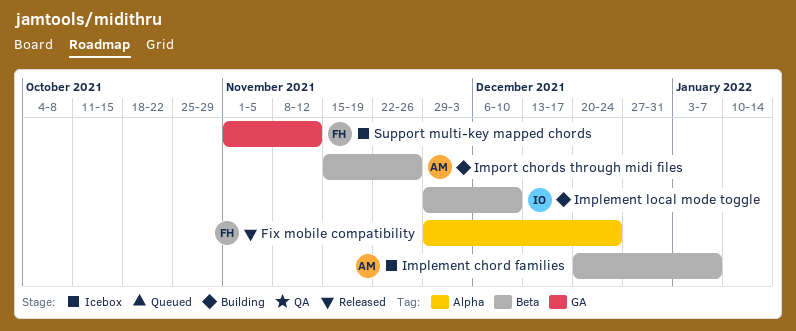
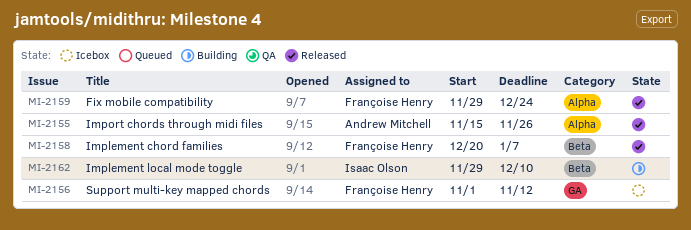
Implement chord families, status: Icebox -> Released
Implement chord families, owner: Andrew Mitchell -> Françoise Henry
Import chords through midi files, status: Building -> Released
Import chords through midi files, label: Beta -> Alpha

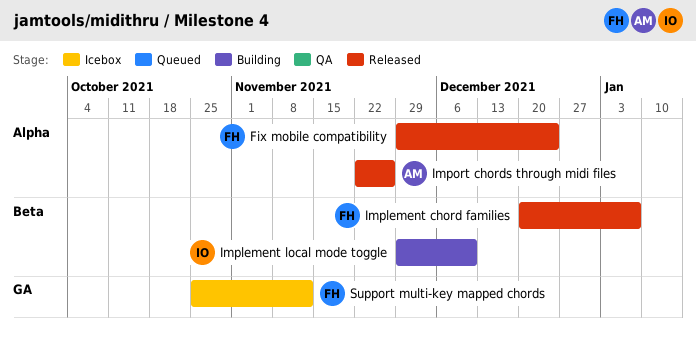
Import chords through midi files, start: Nov 15 -> Nov 22
Support multi-key mapped chords, start: Nov 1 -> Oct 25

